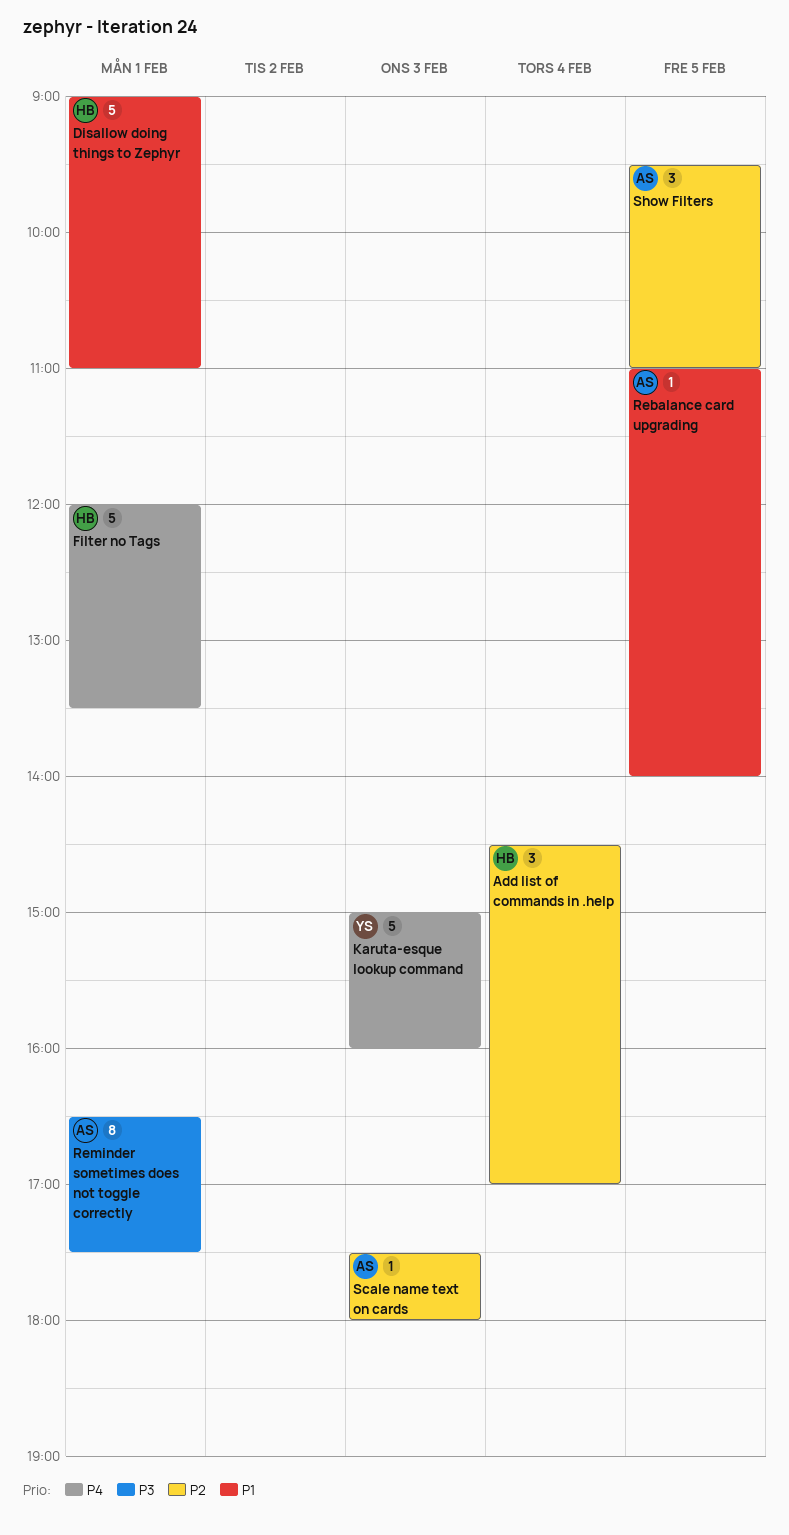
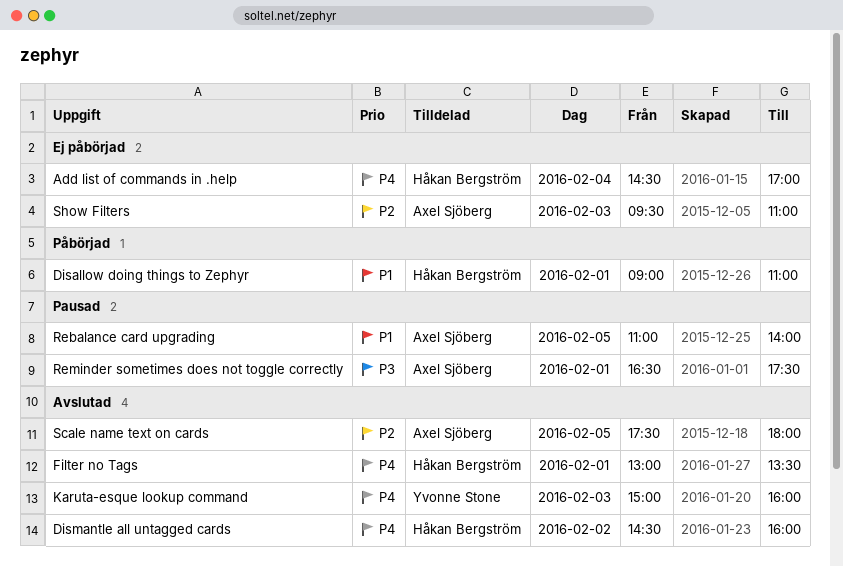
Add list of commands in .help, priority: P2 -> P4
Dismantle all untagged cards: none -> present
Filter no Tags, begins: 12:00 -> 13:00
Scale name text on cards, day: Feb 3 -> Feb 5
Show Filters, day: Feb 5 -> Feb 3

